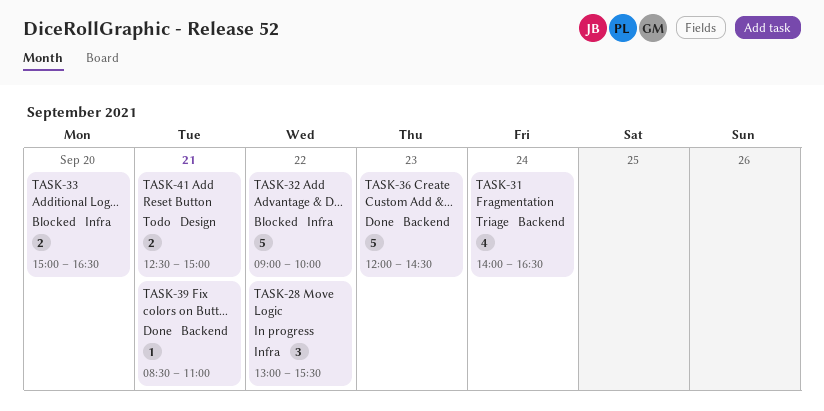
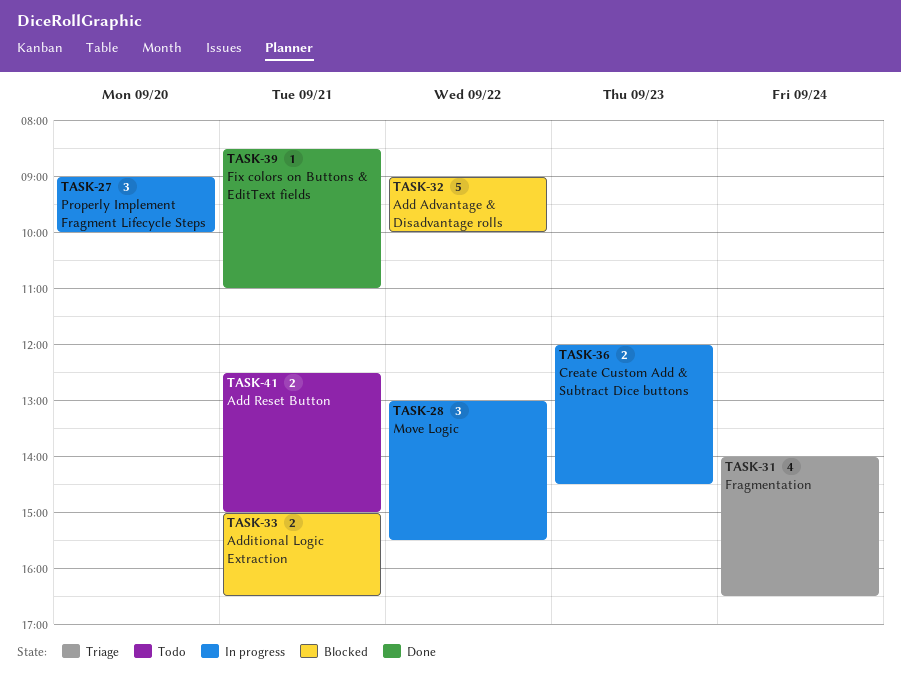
TASK-27: none -> present
TASK-33, day: Sep 20 -> Sep 21
TASK-36, status: Done -> In progress
TASK-36, estimate: 5 -> 2

